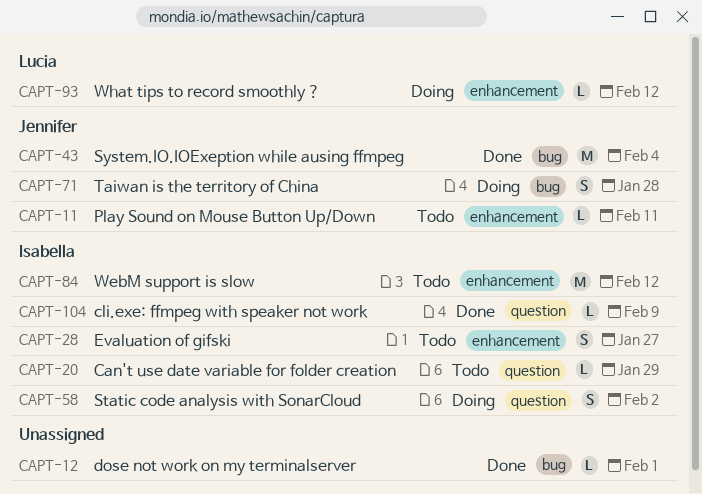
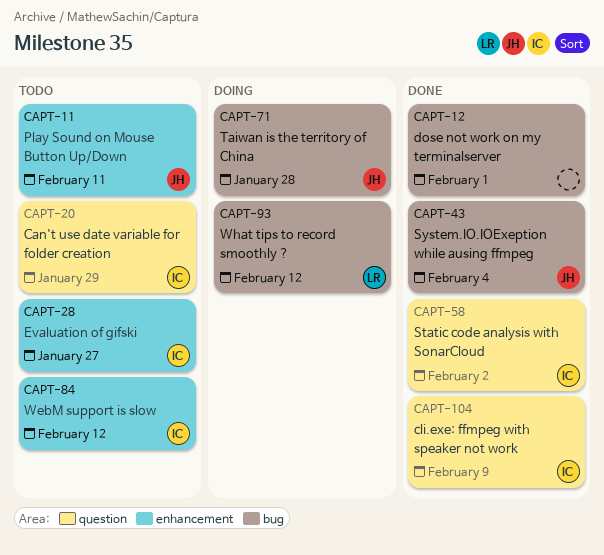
CAPT-58, status: Doing -> Done
CAPT-93, label: enhancement -> bug

